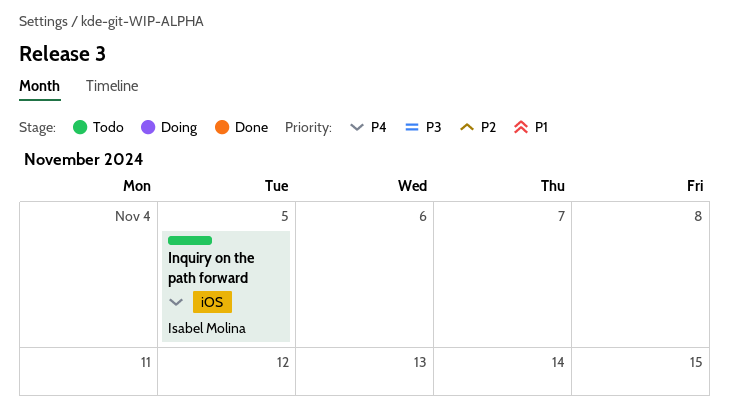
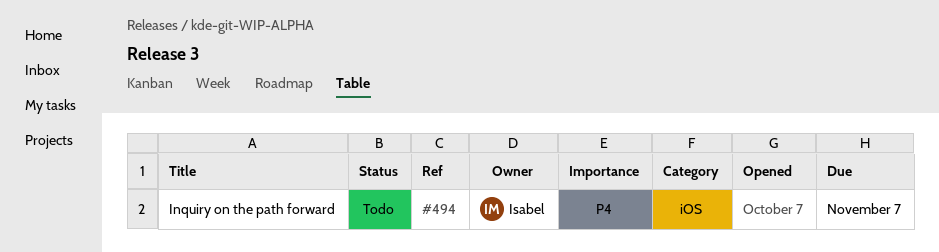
Inquiry on the path forward, due: Nov 5 -> Nov 7

